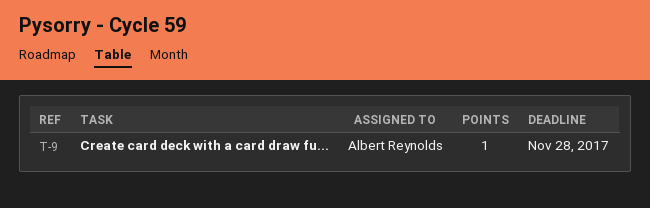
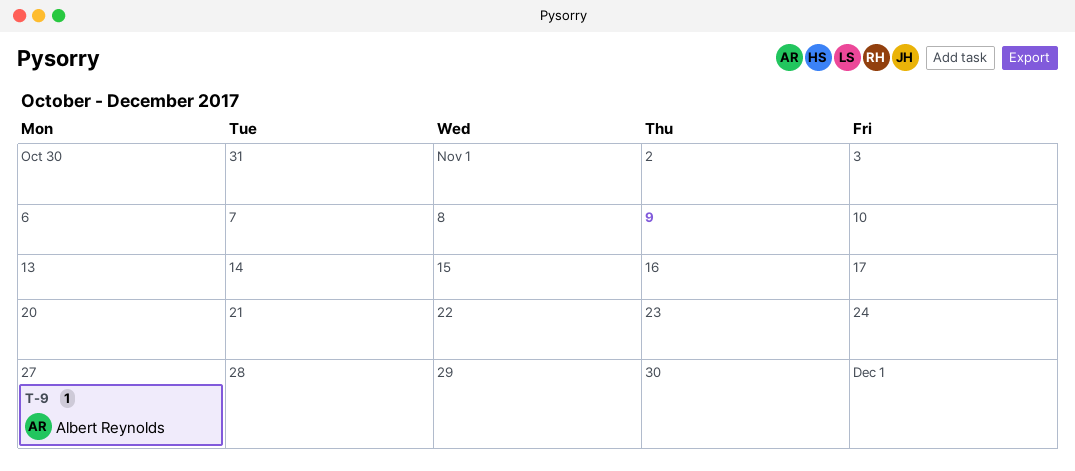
T-9, due: Nov 28 -> Nov 27

